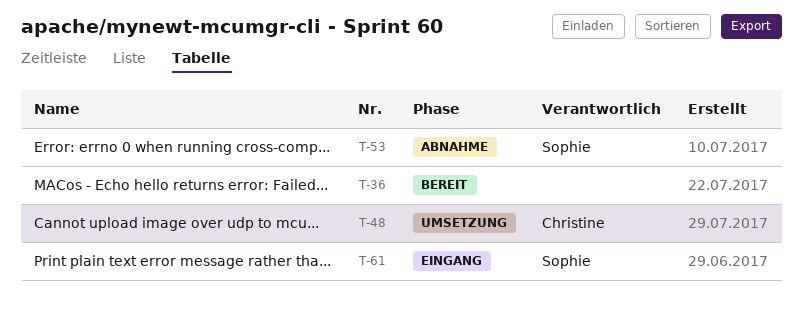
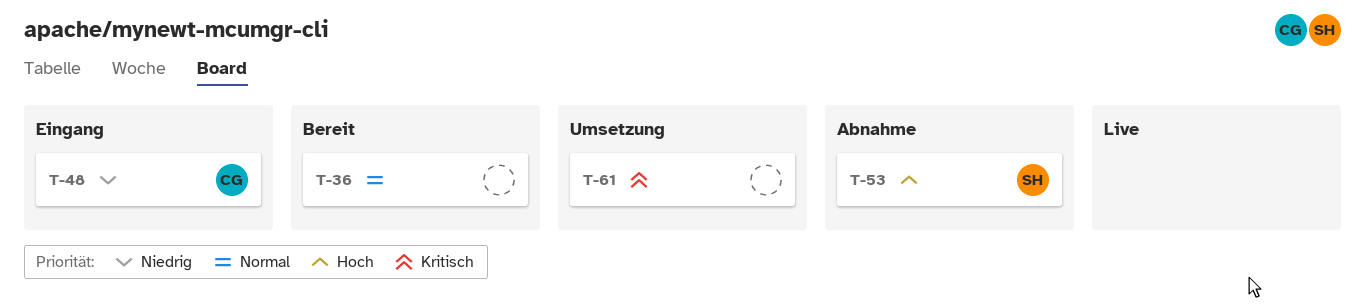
T-48, status: Umsetzung -> Eingang
T-61, status: Eingang -> Umsetzung
T-61, owner: Sophie -> none

